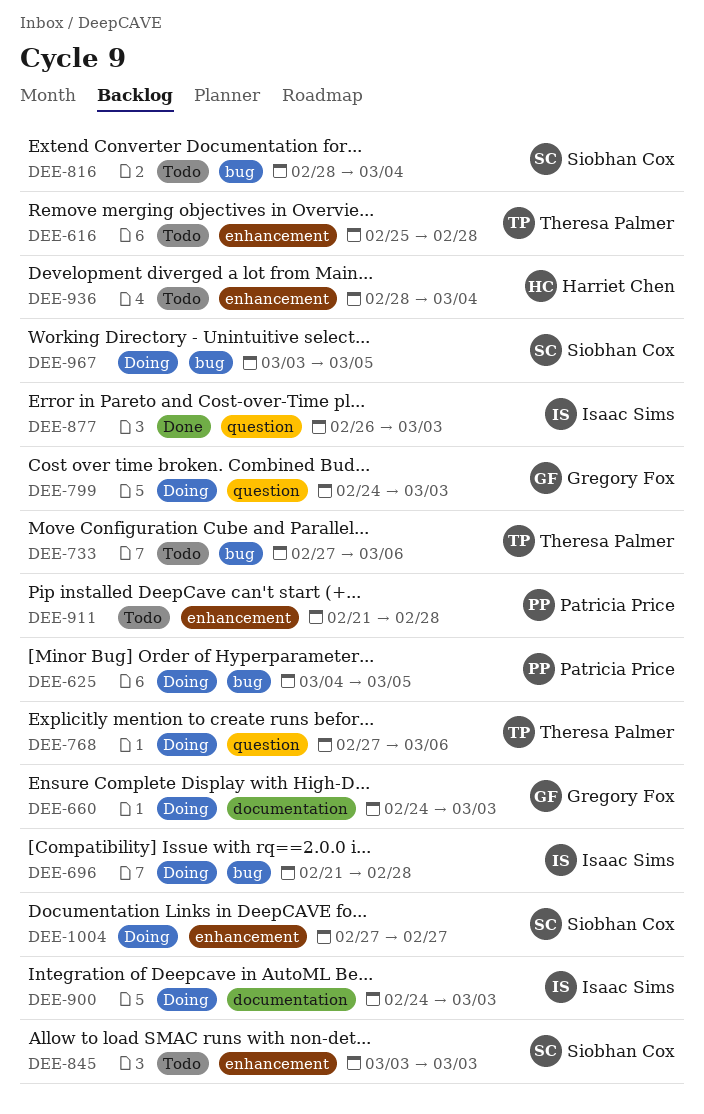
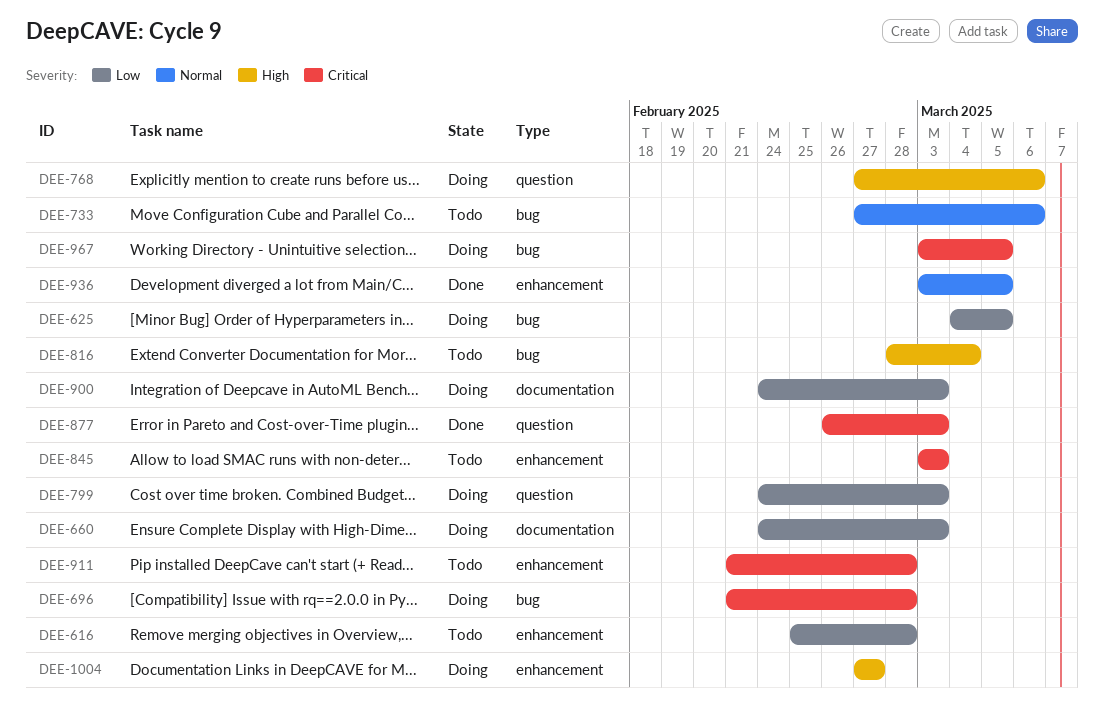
DEE-936, status: Todo -> Done
DEE-936, start: Feb 28 -> Mar 3
DEE-936, due: Mar 4 -> Mar 5

